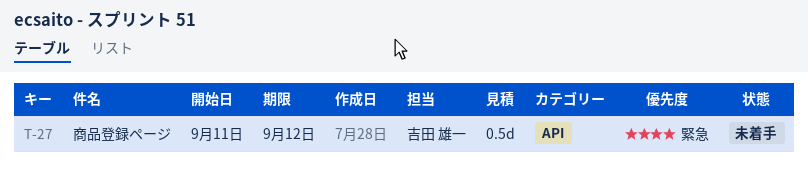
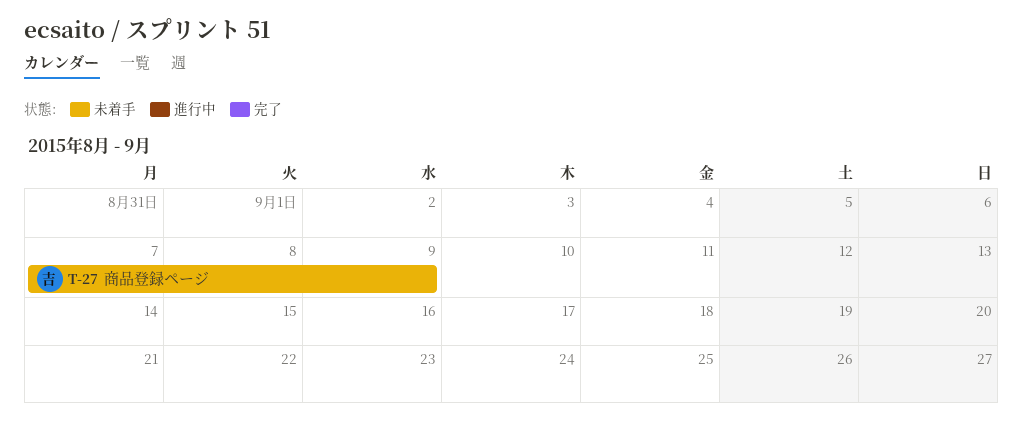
T-27, start: Sep 11 -> Sep 7
T-27, due: Sep 12 -> Sep 9

